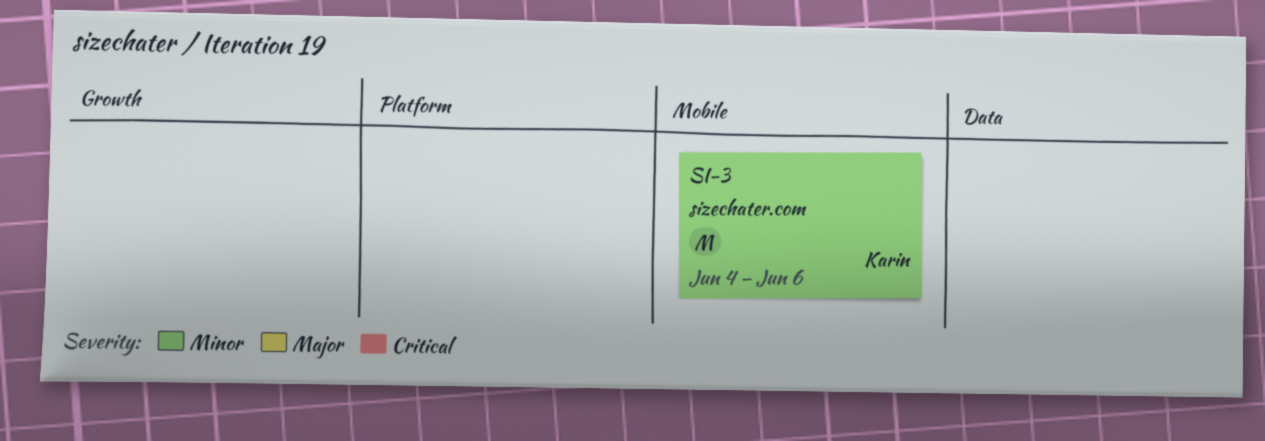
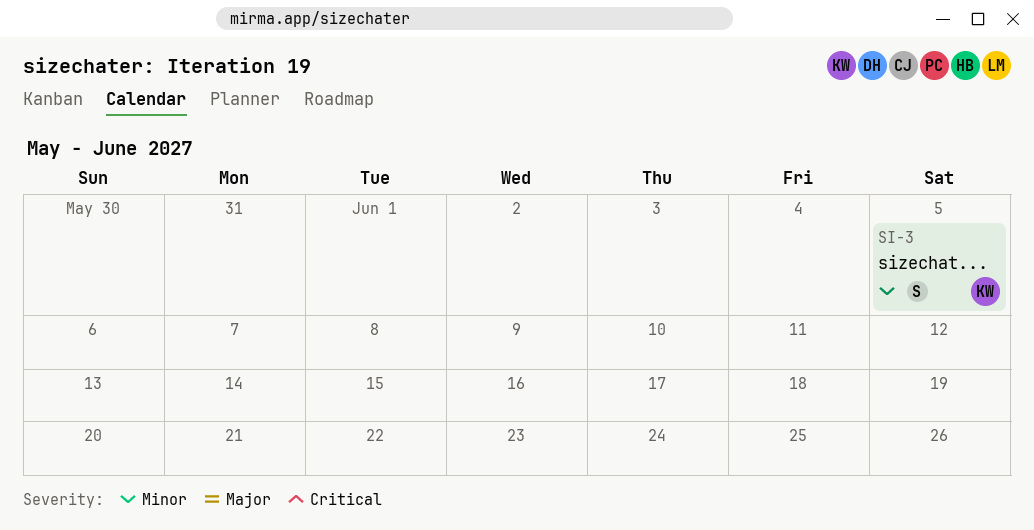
SI-3, estimate: M -> S
SI-3, due: Jun 6 -> Jun 5

